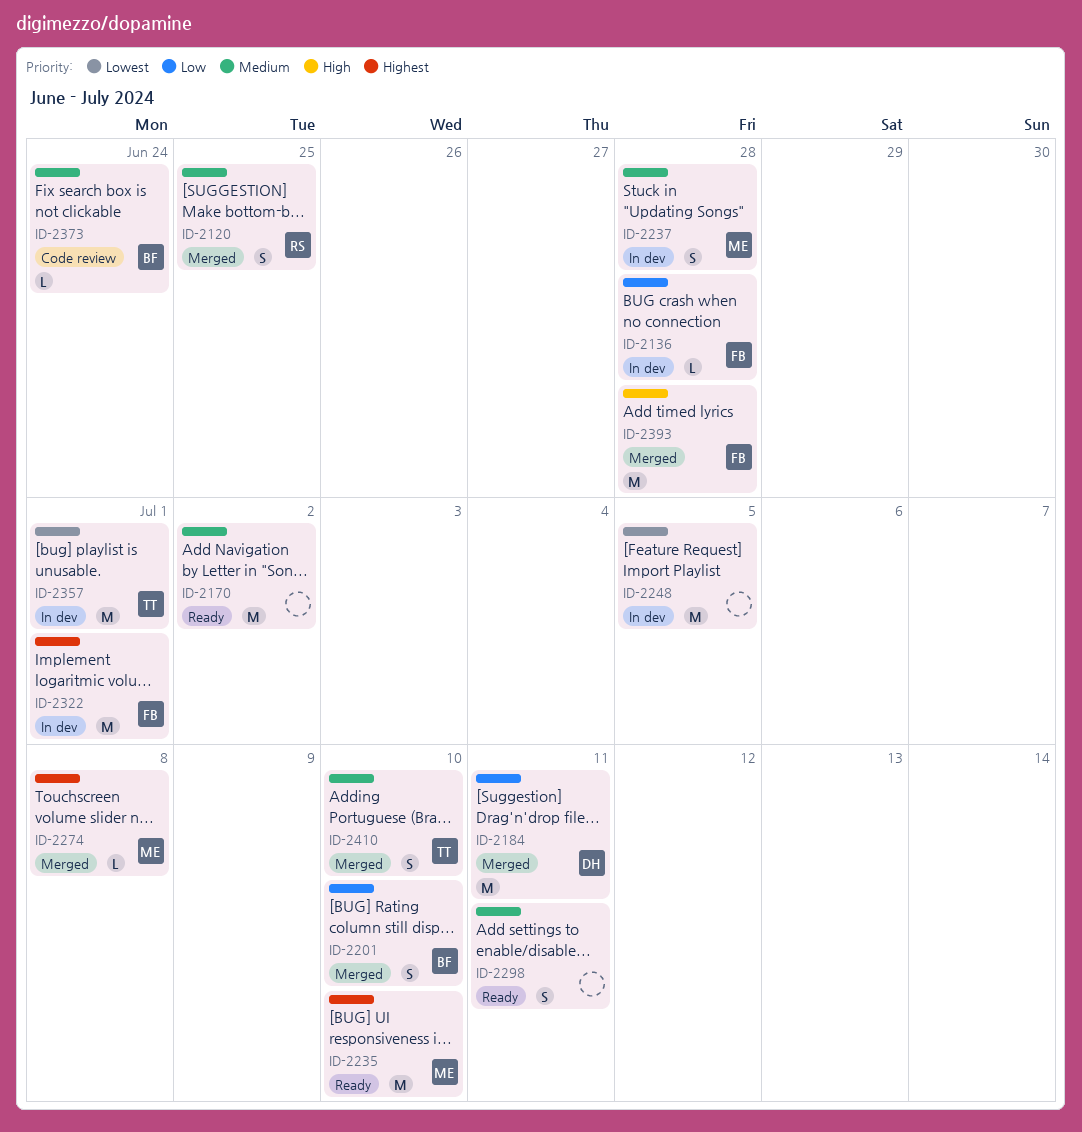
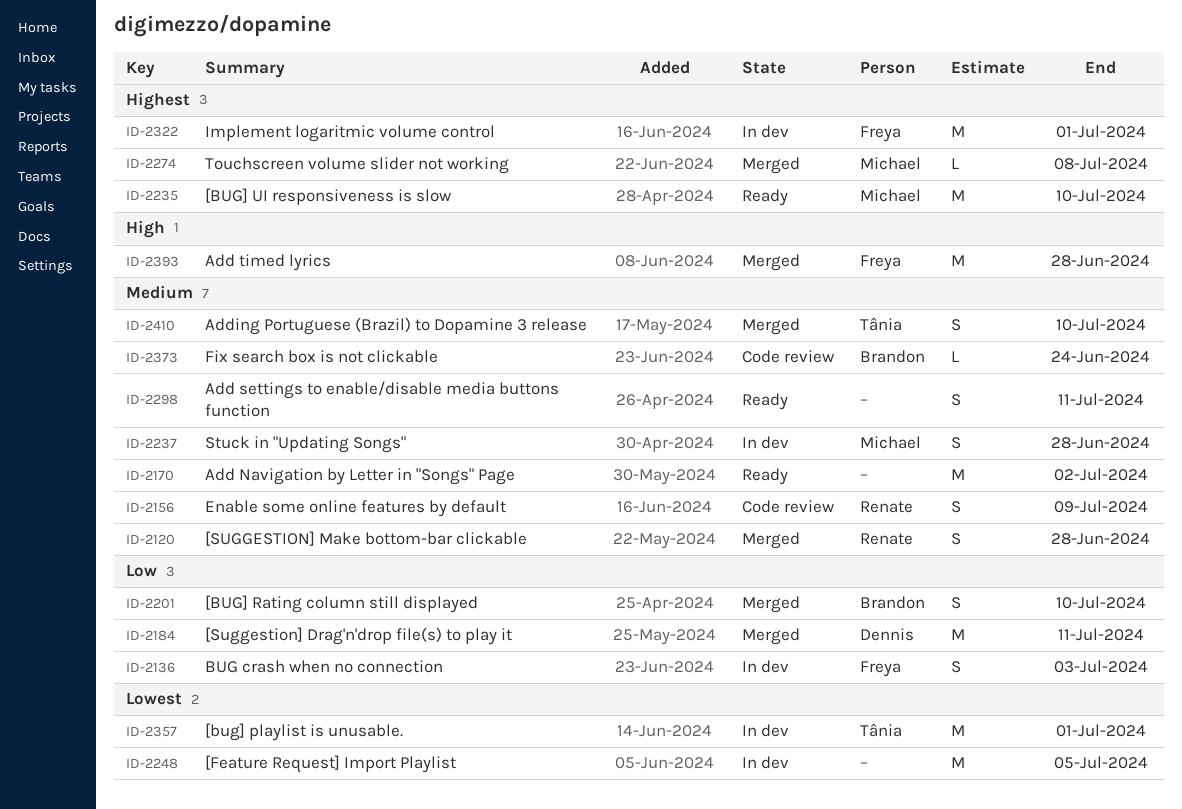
ID-2120, due: Jun 25 -> Jun 28
ID-2136, estimate: L -> S
ID-2136, due: Jun 28 -> Jul 3
ID-2156: none -> present

